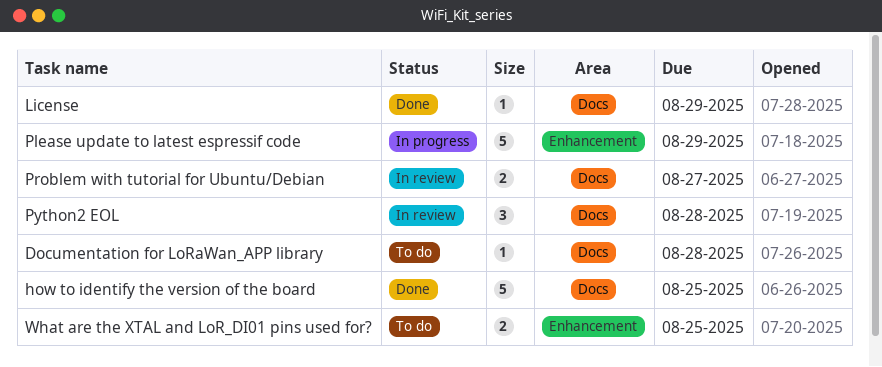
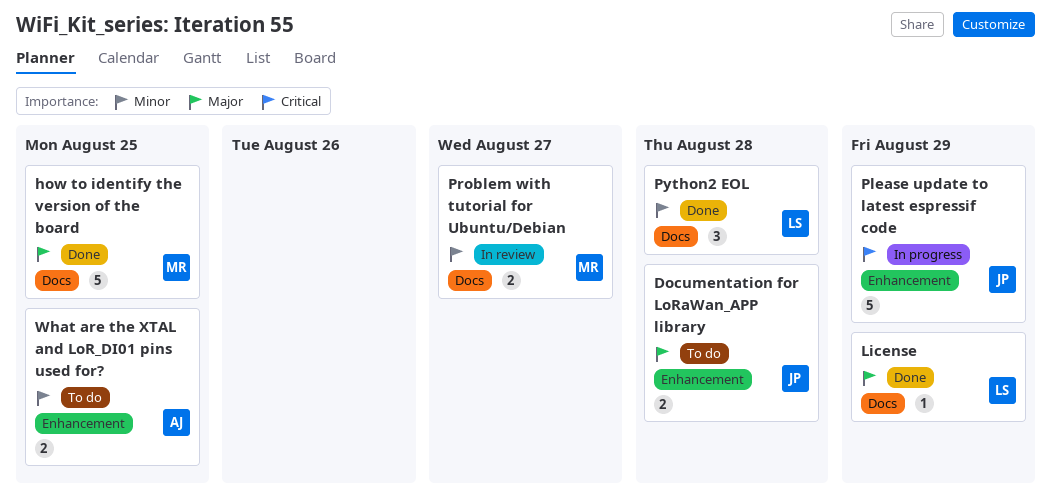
Documentation for LoRaWan_APP library, label: Docs -> Enhancement
Documentation for LoRaWan_APP library, estimate: 1 -> 2
Python2 EOL, status: In review -> Done

